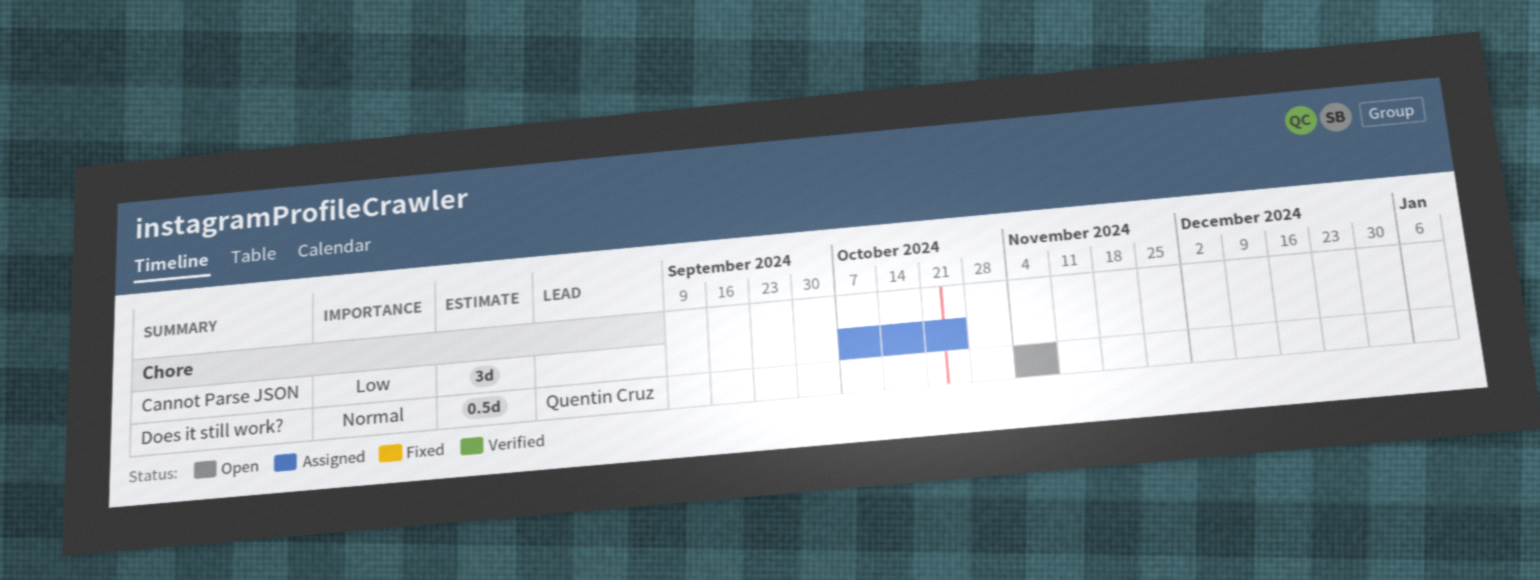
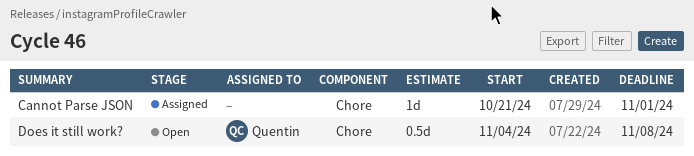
Cannot Parse JSON, estimate: 3d -> 1d
Cannot Parse JSON, start: Oct 7 -> Oct 21
Cannot Parse JSON, due: Oct 25 -> Nov 1

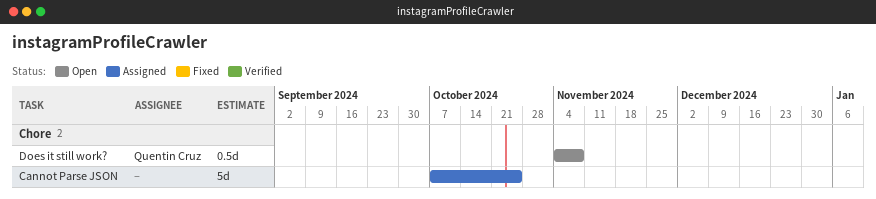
Cannot Parse JSON, estimate: 1d -> 5d
Cannot Parse JSON, start: Oct 21 -> Oct 7
Cannot Parse JSON, due: Nov 1 -> Oct 25

